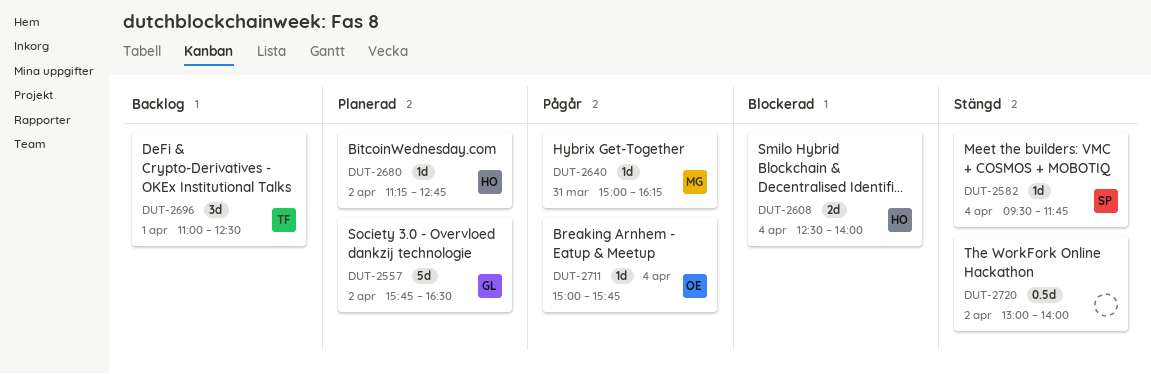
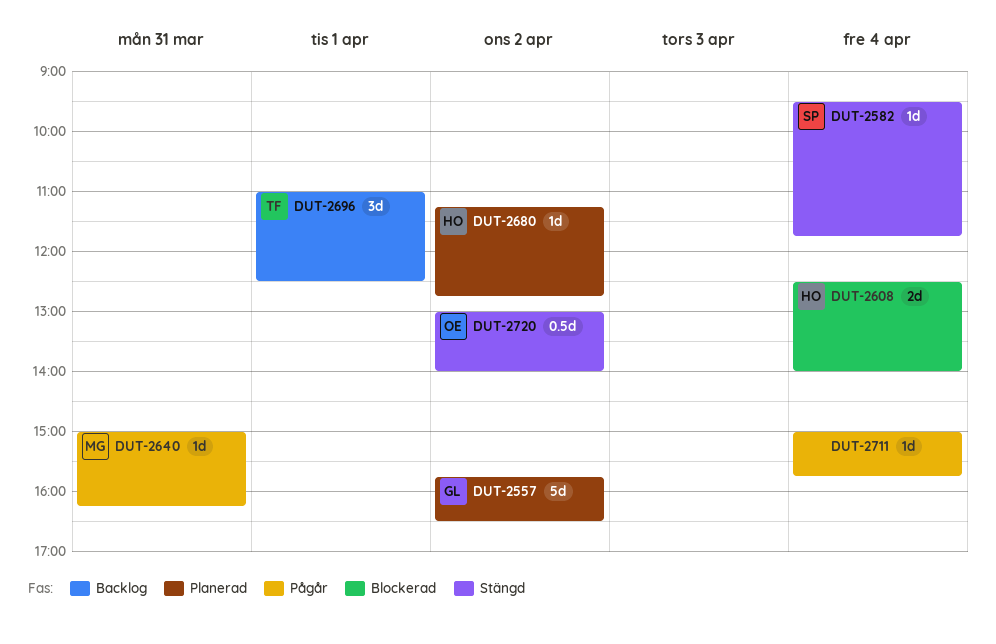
DUT-2711, owner: OE -> none
DUT-2720, owner: none -> OE

